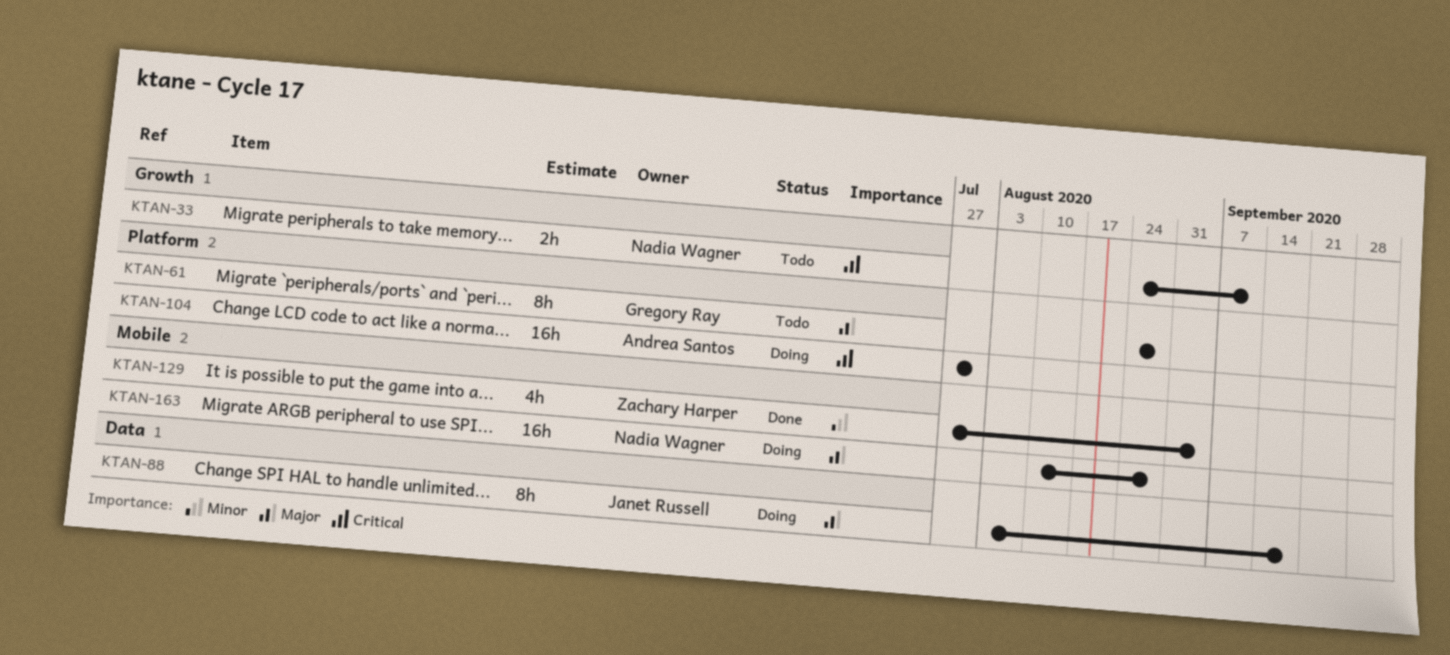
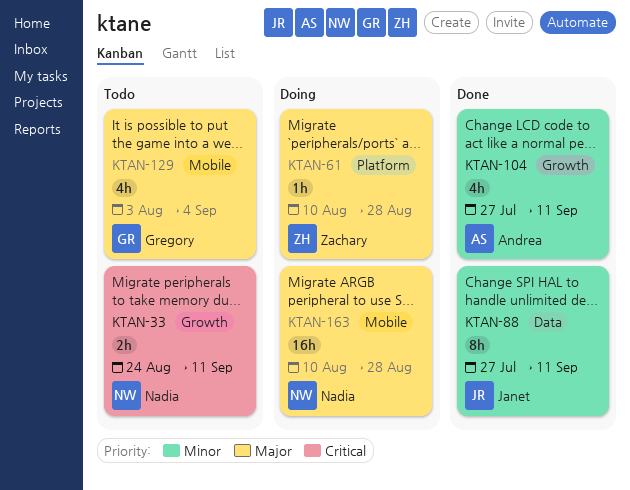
KTAN-61, status: Todo -> Doing
KTAN-61, owner: Gregory Ray -> Zachary Harper
KTAN-61, estimate: 8h -> 1h
KTAN-61, start: Aug 24 -> Aug 10
KTAN-88, status: Doing -> Done
KTAN-88, priority: Major -> Minor
KTAN-88, start: Aug 3 -> Jul 27
KTAN-88, due: Sep 18 -> Sep 11
KTAN-104, status: Doing -> Done
KTAN-104, priority: Critical -> Minor
KTAN-104, label: Platform -> Growth
KTAN-104, estimate: 16h -> 4h
KTAN-104, due: Jul 31 -> Sep 11
KTAN-129, status: Done -> Todo
KTAN-129, owner: Zachary Harper -> Gregory Ray
KTAN-129, priority: Minor -> Major
KTAN-129, start: Jul 27 -> Aug 3

